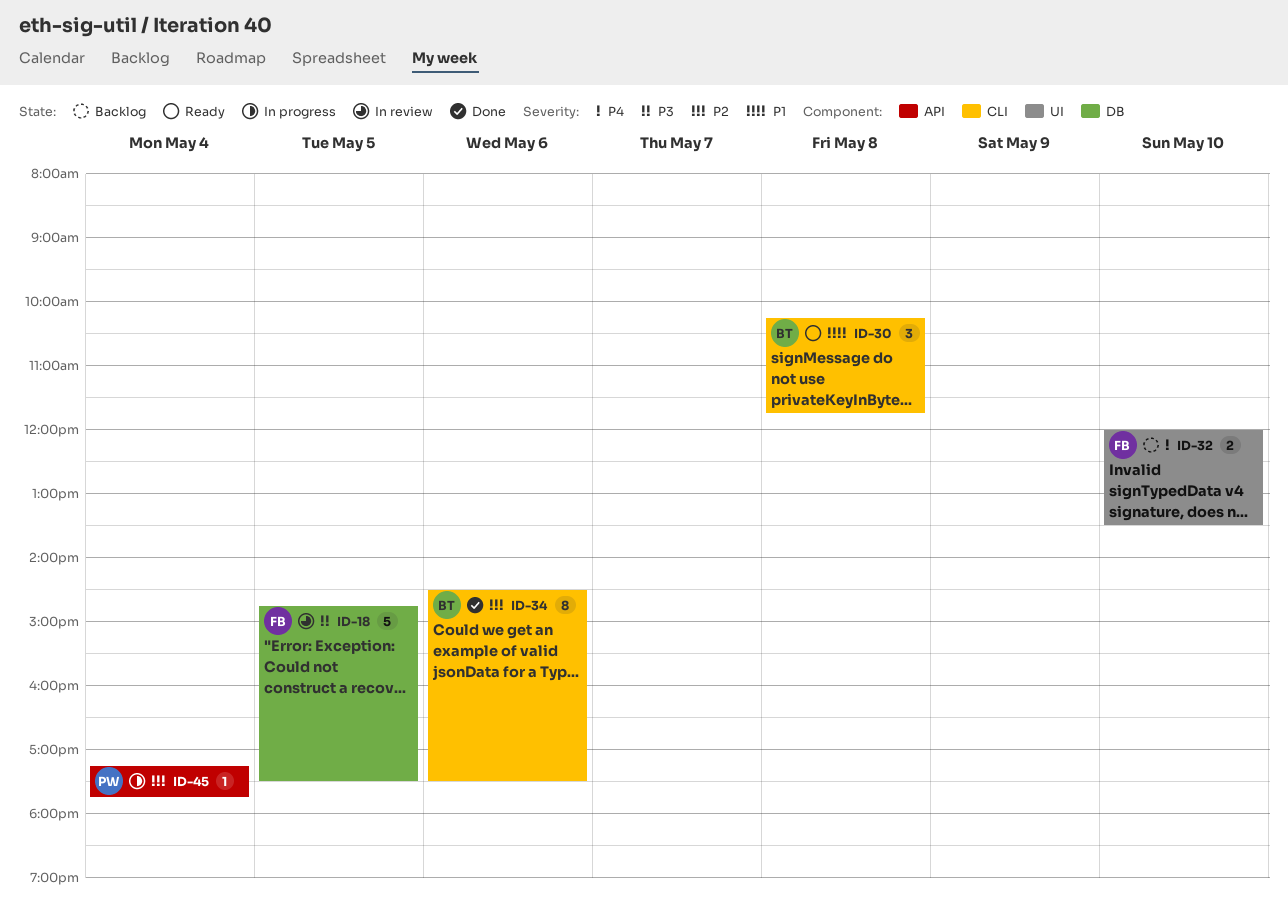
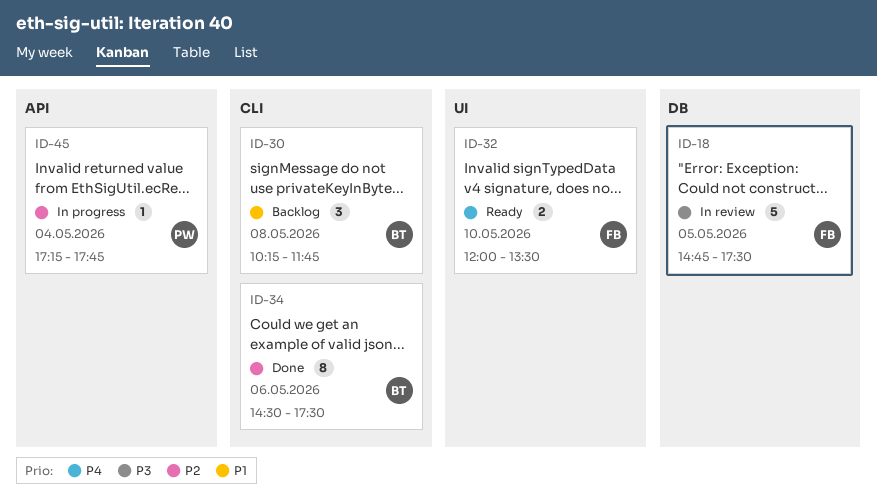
ID-30, status: Ready -> Backlog
ID-32, status: Backlog -> Ready

